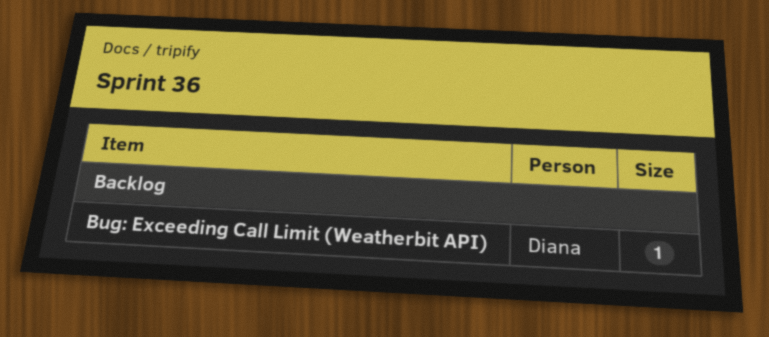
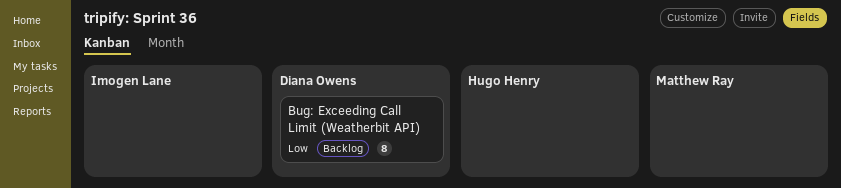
Bug: Exceeding Call Limit (Weatherbit API), estimate: 1 -> 8

